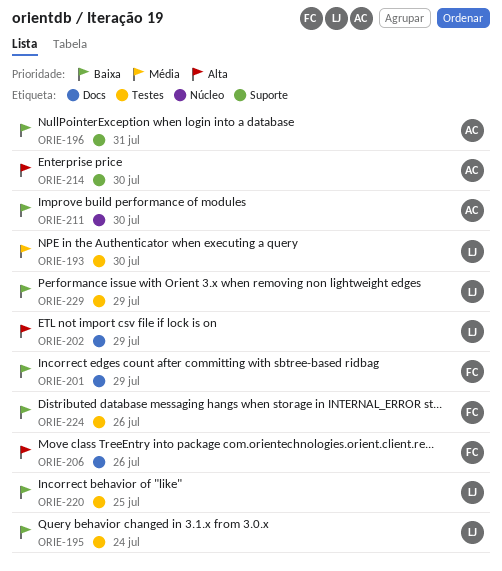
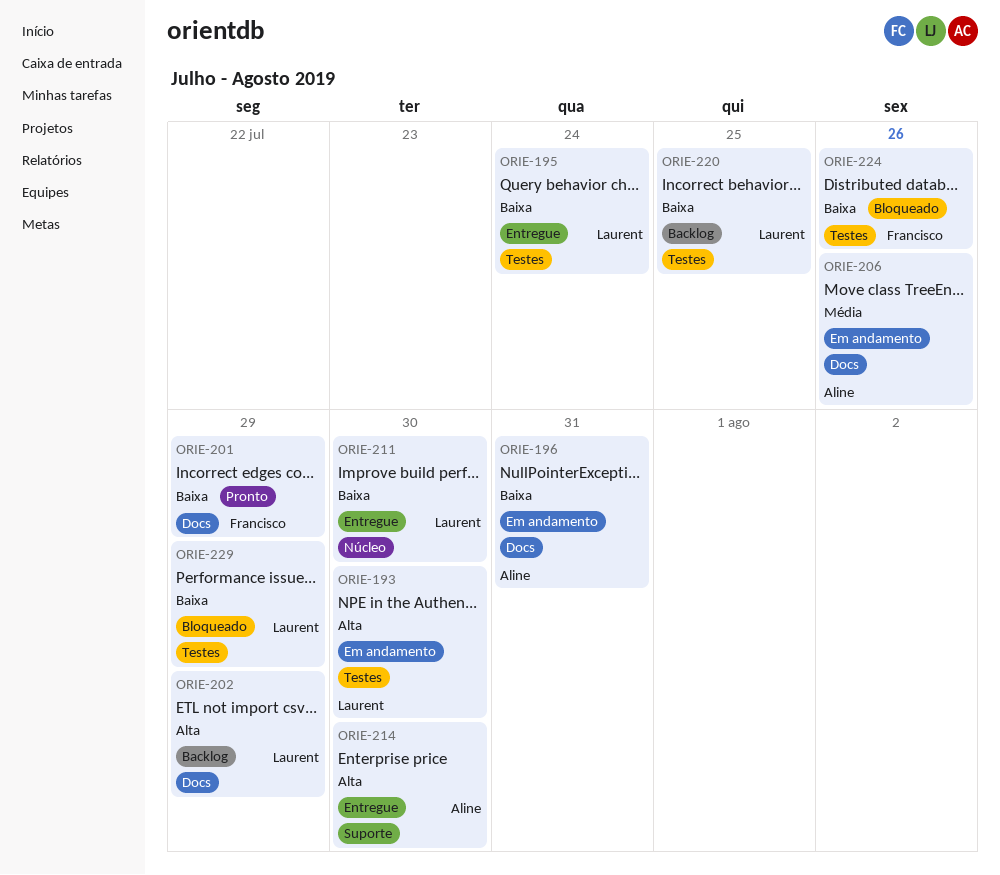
ORIE-193, priority: Média -> Alta
ORIE-196, label: Suporte -> Docs
ORIE-206, owner: Francisco -> Aline
ORIE-206, priority: Alta -> Média
ORIE-211, owner: Aline -> Laurent

